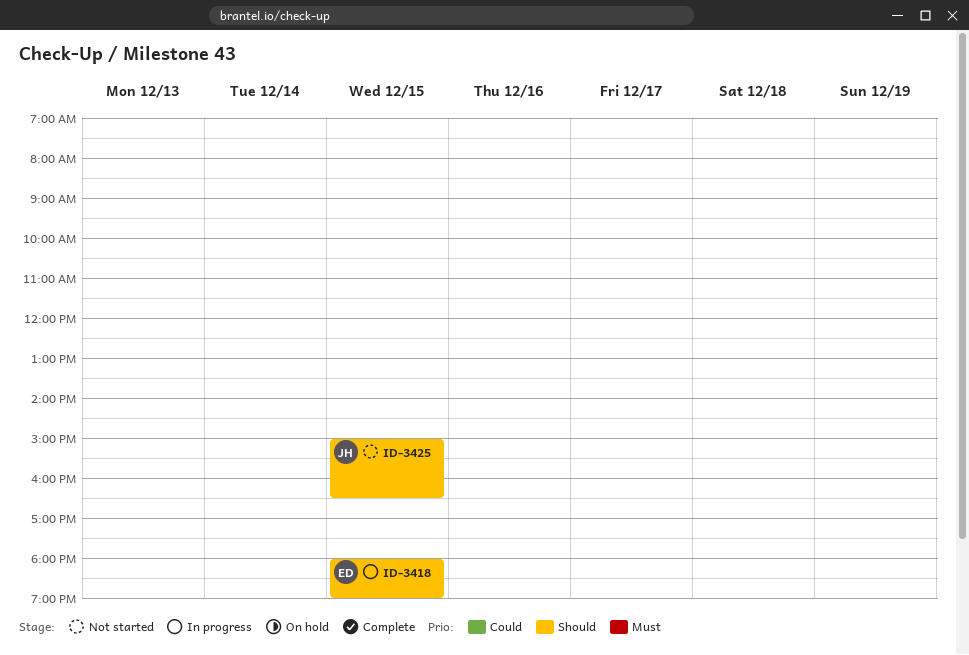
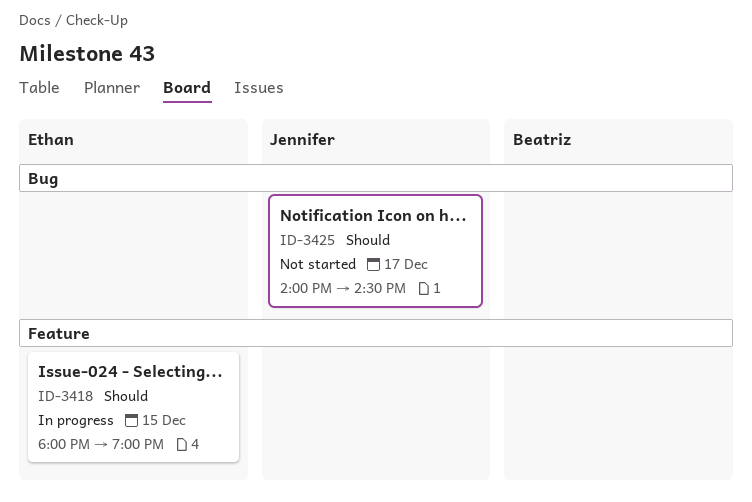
ID-3425, day: Dec 15 -> Dec 17
ID-3425, begins: 15:00 -> 14:00
ID-3425, ends: 16:30 -> 14:30

